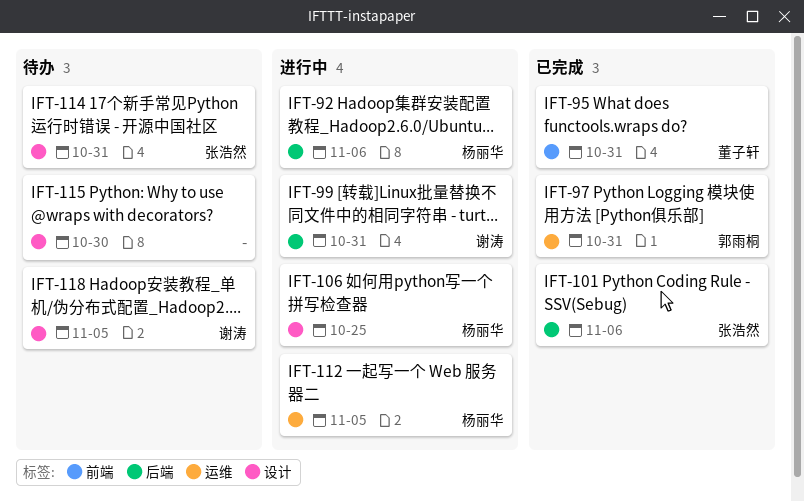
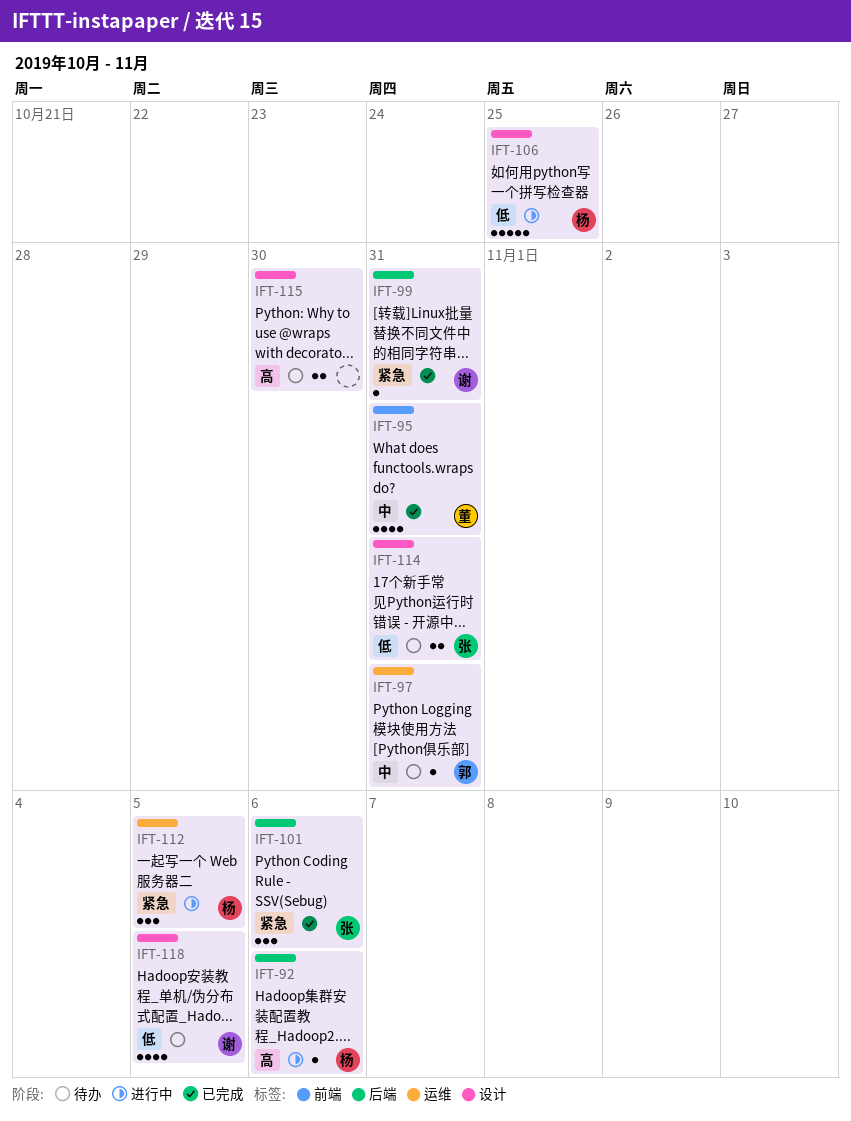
IFT-97, status: 已完成 -> 待办
IFT-99, status: 进行中 -> 已完成

